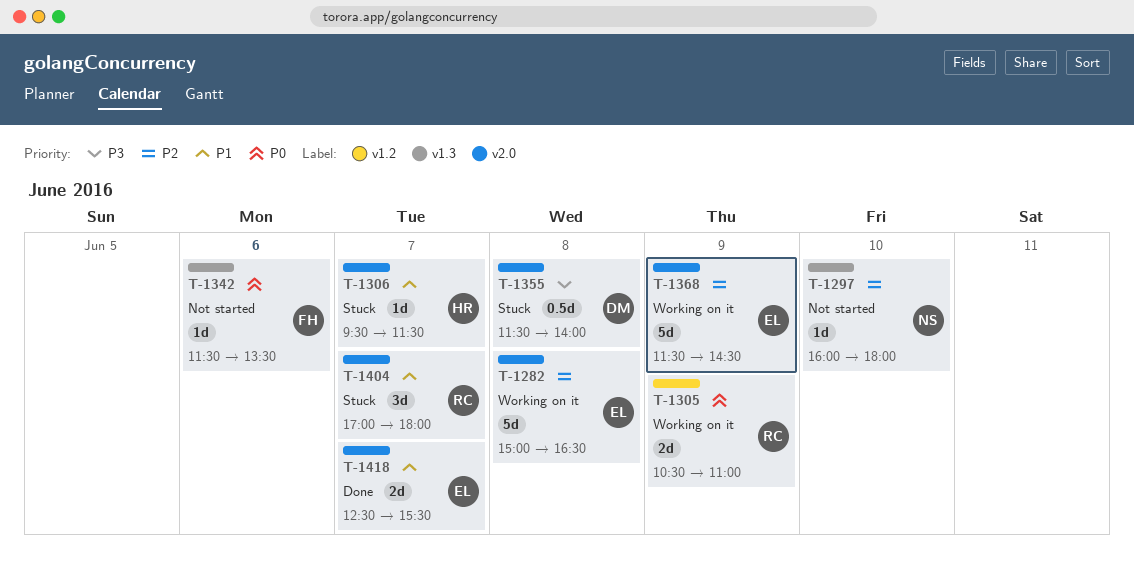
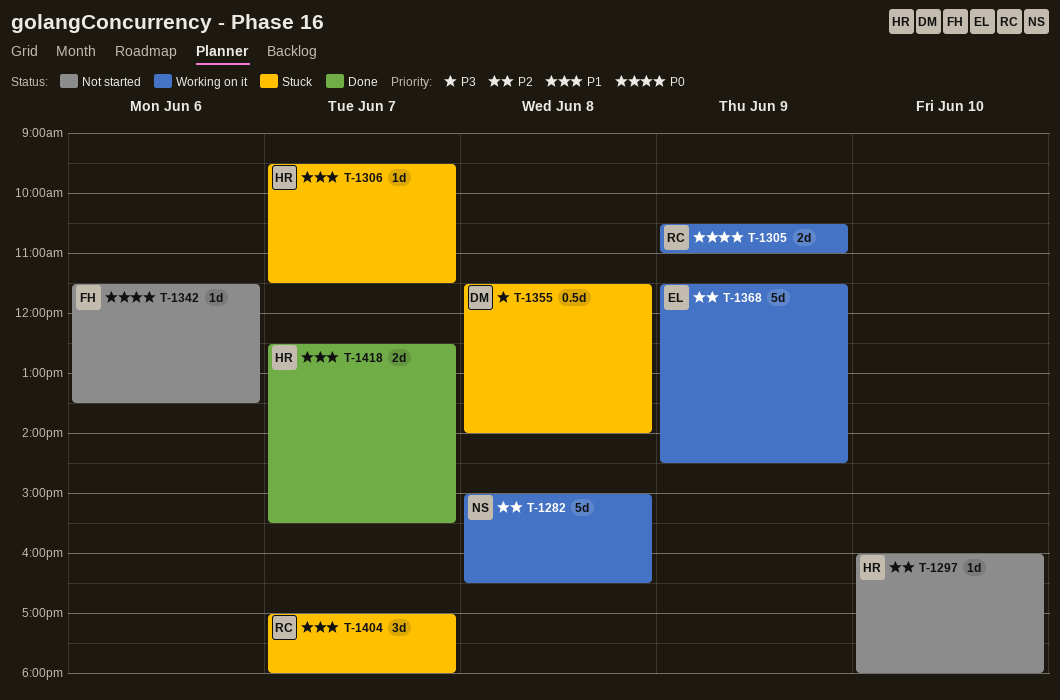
T-1282, owner: EL -> NS
T-1297, owner: NS -> HR
T-1418, owner: EL -> HR

